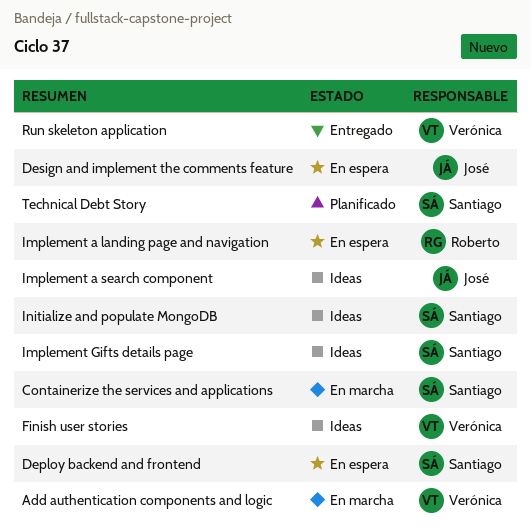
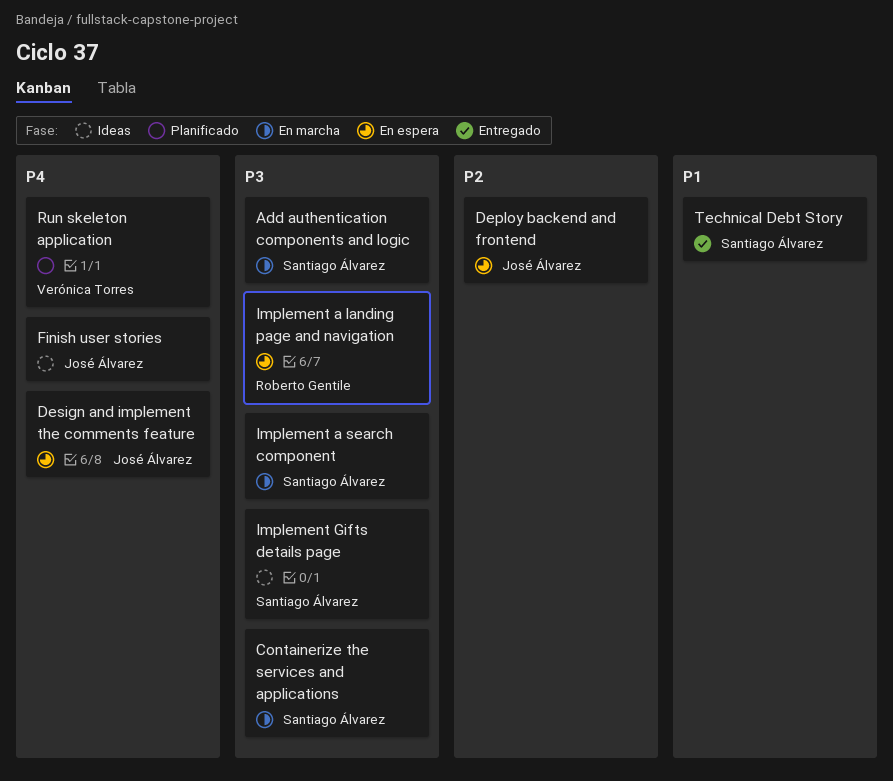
Add authentication components and logic, owner: Verónica Torres -> Santiago Álvarez
Deploy backend and frontend, owner: Santiago Álvarez -> José Álvarez
Finish user stories, owner: Verónica Torres -> José Álvarez
Implement a search component, status: Ideas -> En marcha
Implement a search component, owner: José Álvarez -> Santiago Álvarez
Initialize and populate MongoDB: present -> none
Run skeleton application, status: Entregado -> Planificado
Technical Debt Story, status: Planificado -> Entregado

